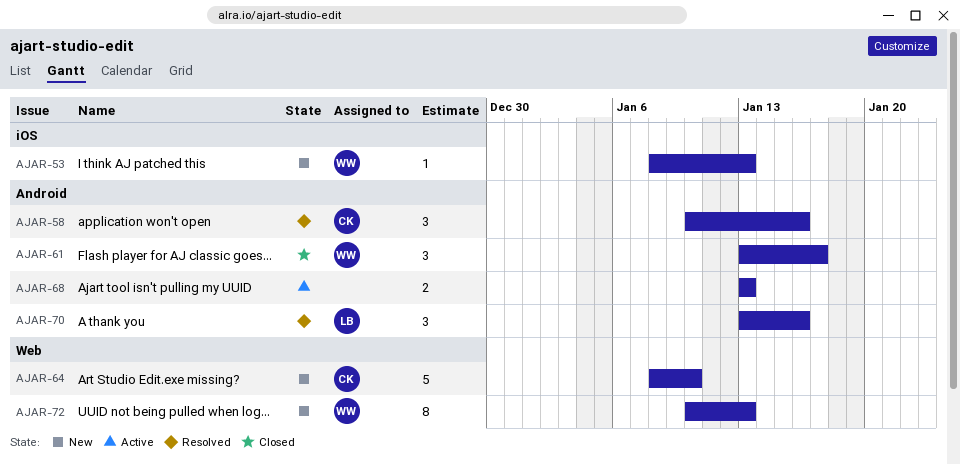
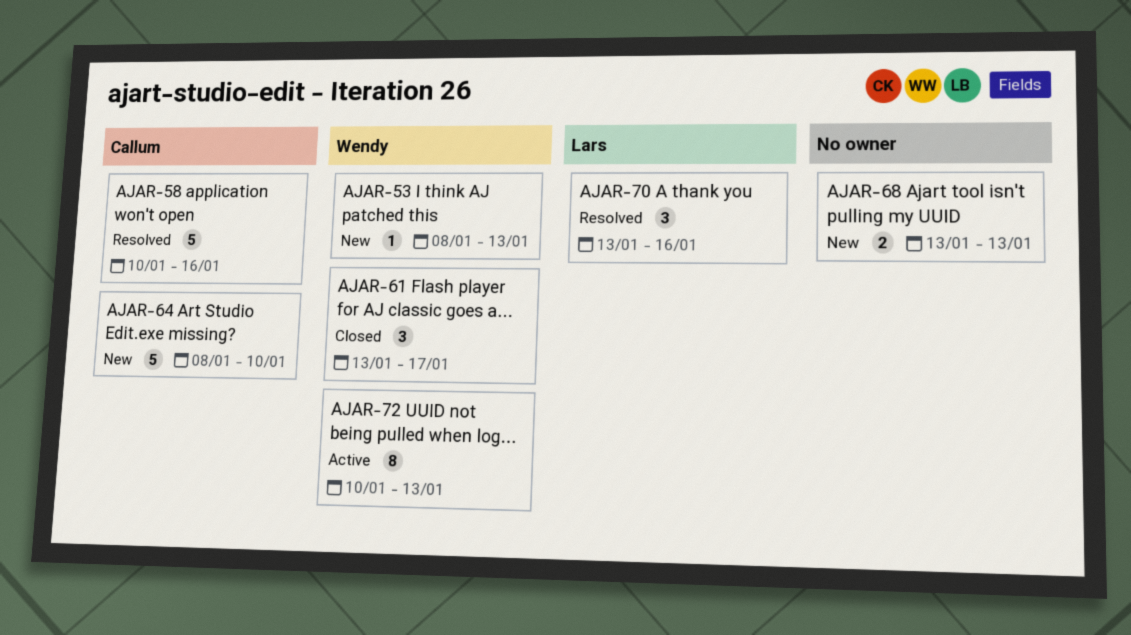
AJAR-58, estimate: 3 -> 5
AJAR-68, status: Active -> New
AJAR-72, status: New -> Active

